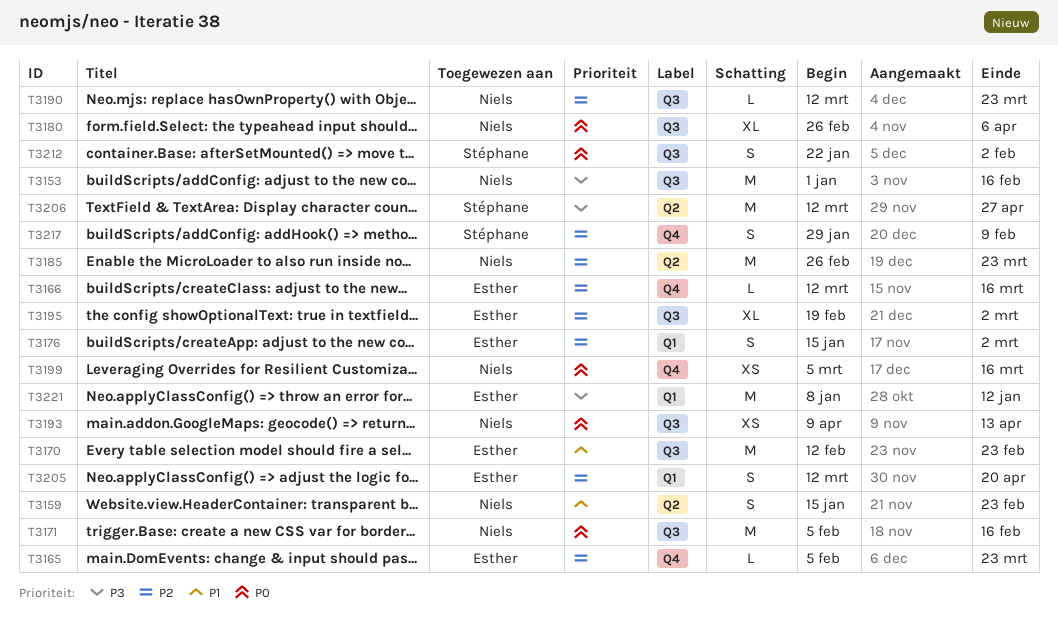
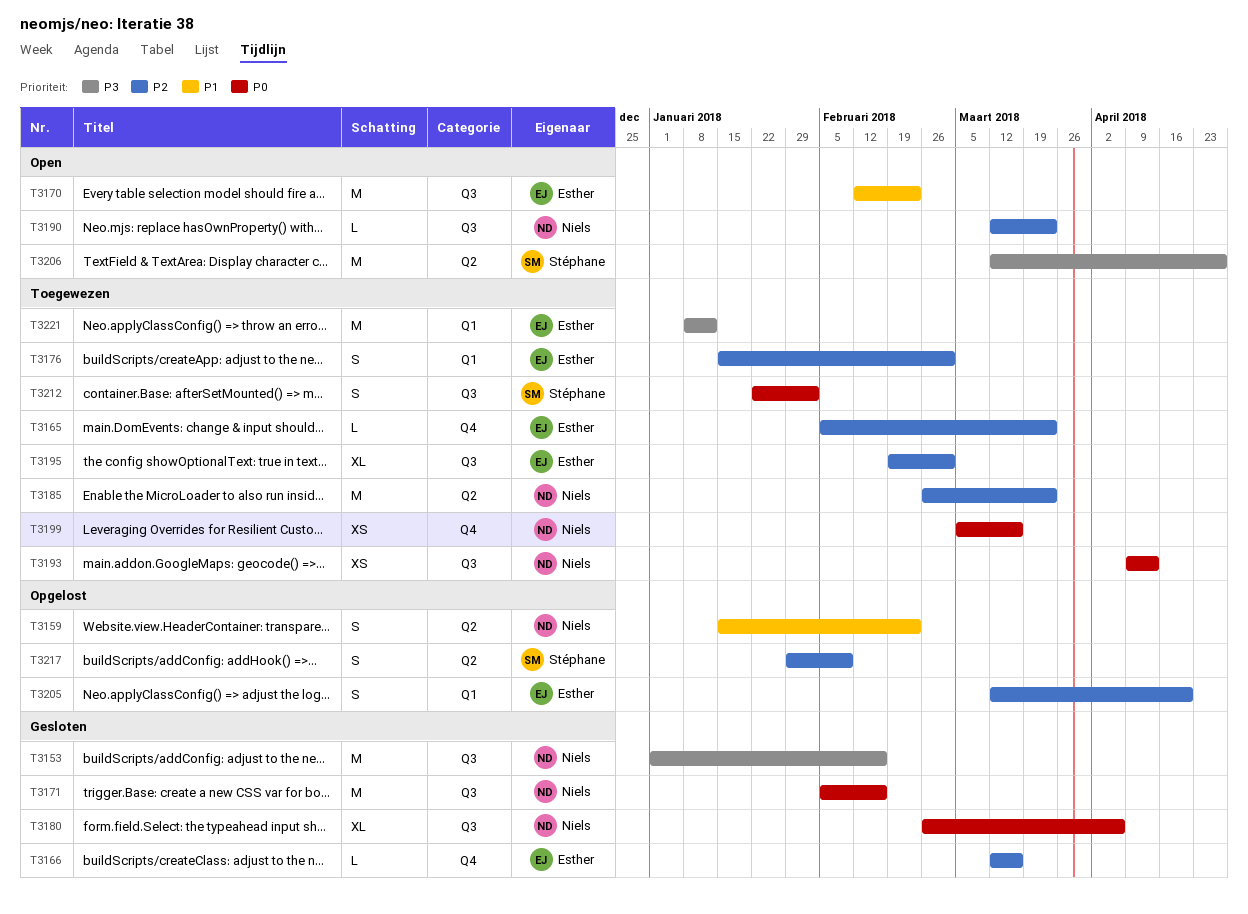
T3217, label: Q4 -> Q2

